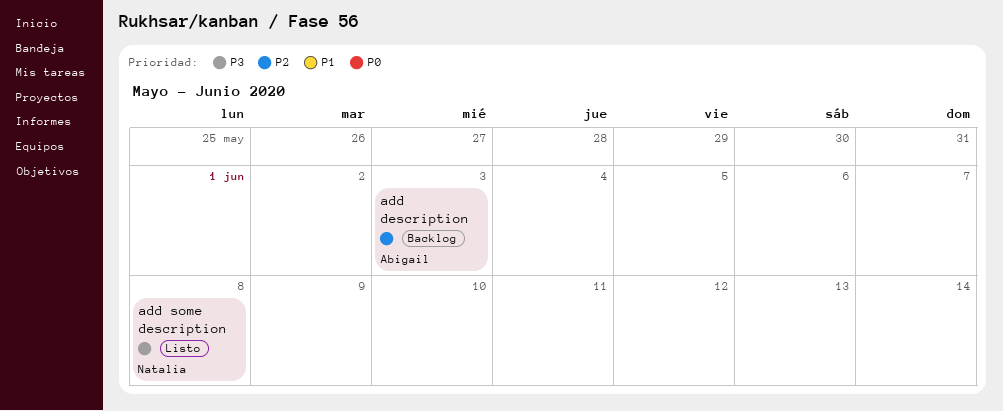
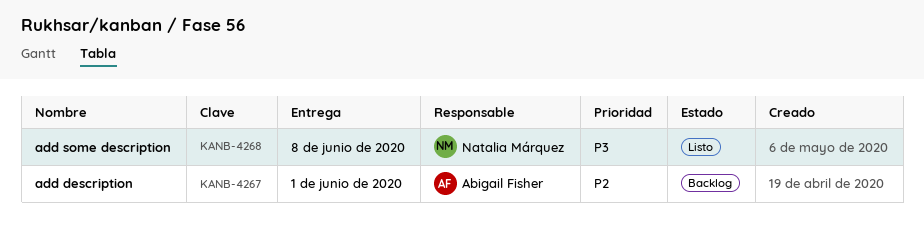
add description, due: Jun 3 -> Jun 1

